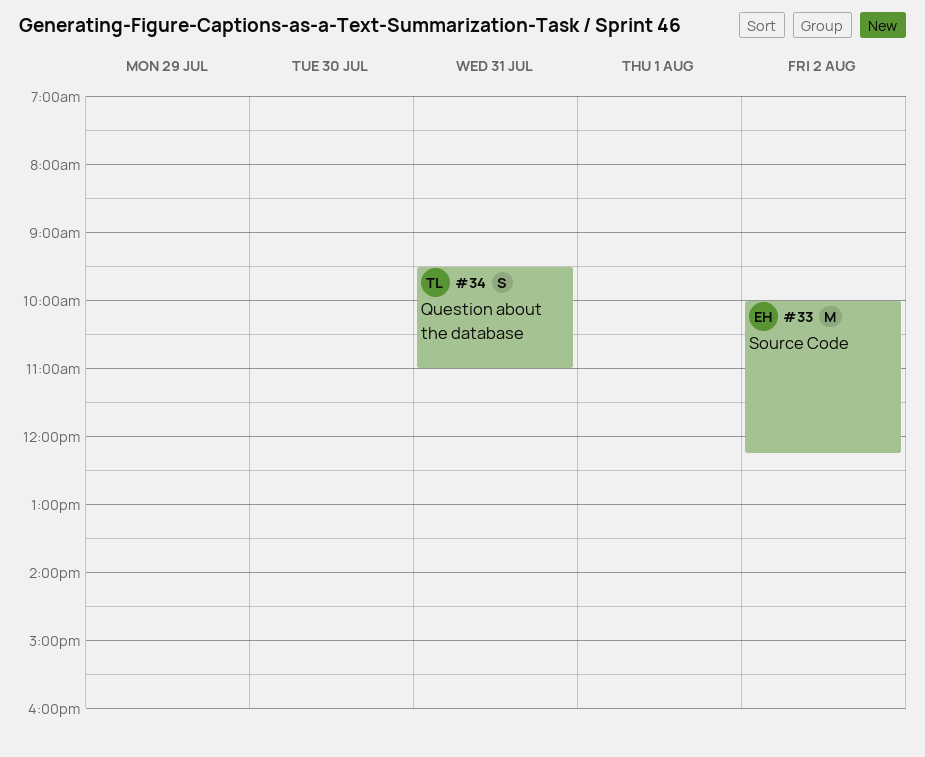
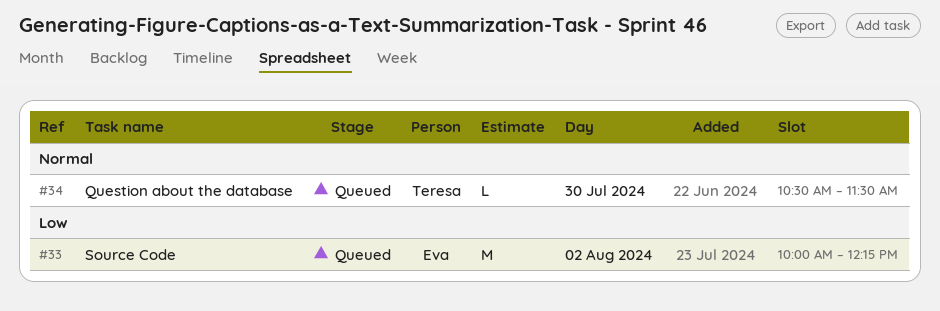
#34, estimate: S -> L
#34, day: Jul 31 -> Jul 30
#34, begins: 09:30 -> 10:30
#34, ends: 11:00 -> 11:30

